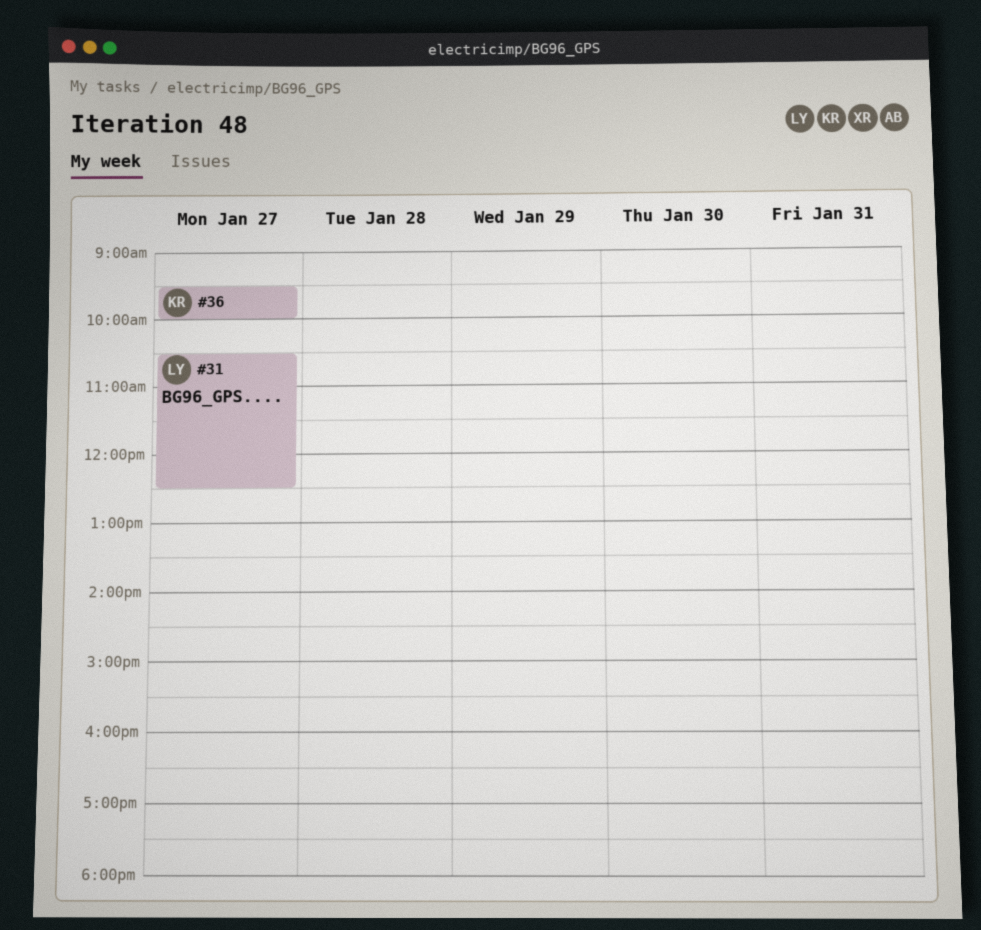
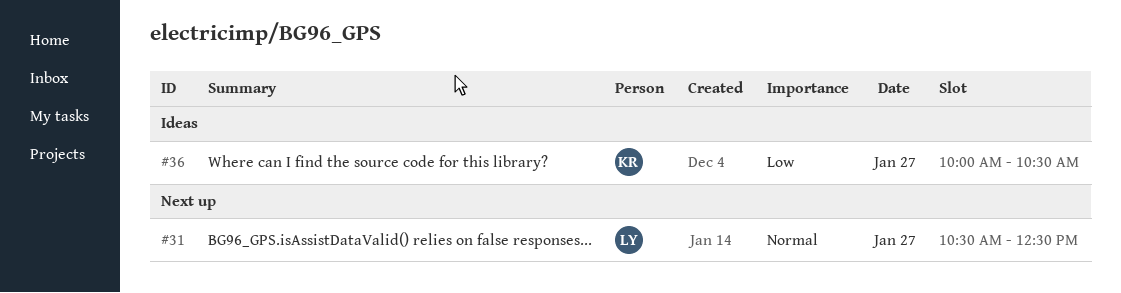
#36, begins: 09:30 -> 10:00
#36, ends: 10:00 -> 10:30

